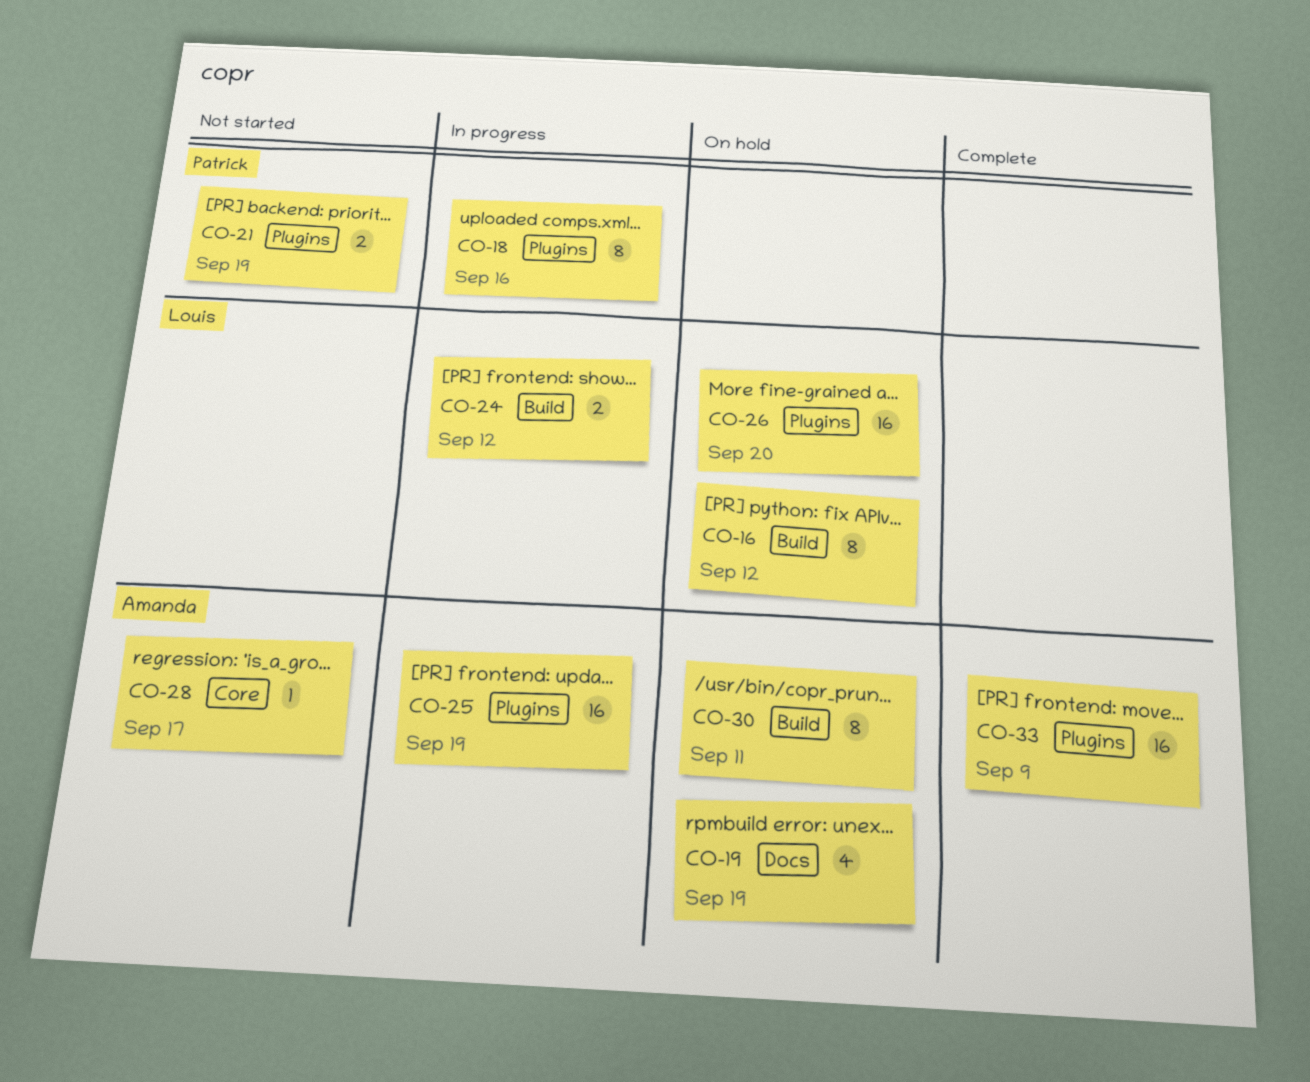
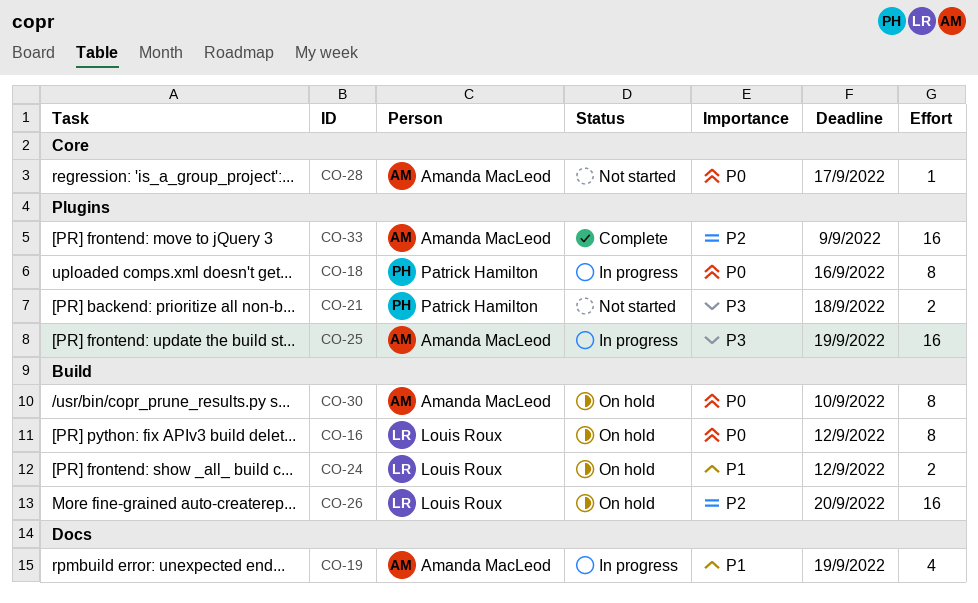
CO-19, status: On hold -> In progress
CO-21, due: Sep 19 -> Sep 18
CO-24, status: In progress -> On hold
CO-26, label: Plugins -> Build
CO-30, due: Sep 11 -> Sep 10

